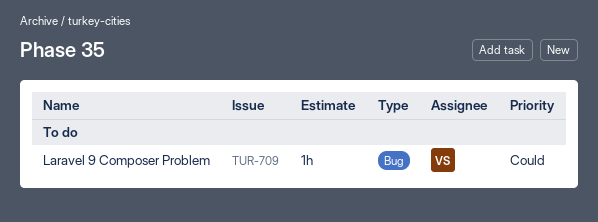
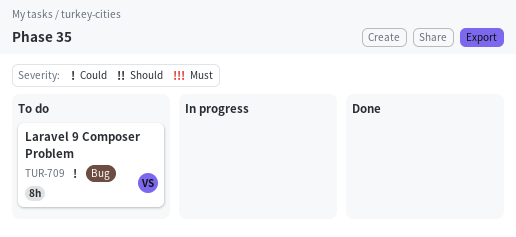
TUR-709, estimate: 1h -> 8h

